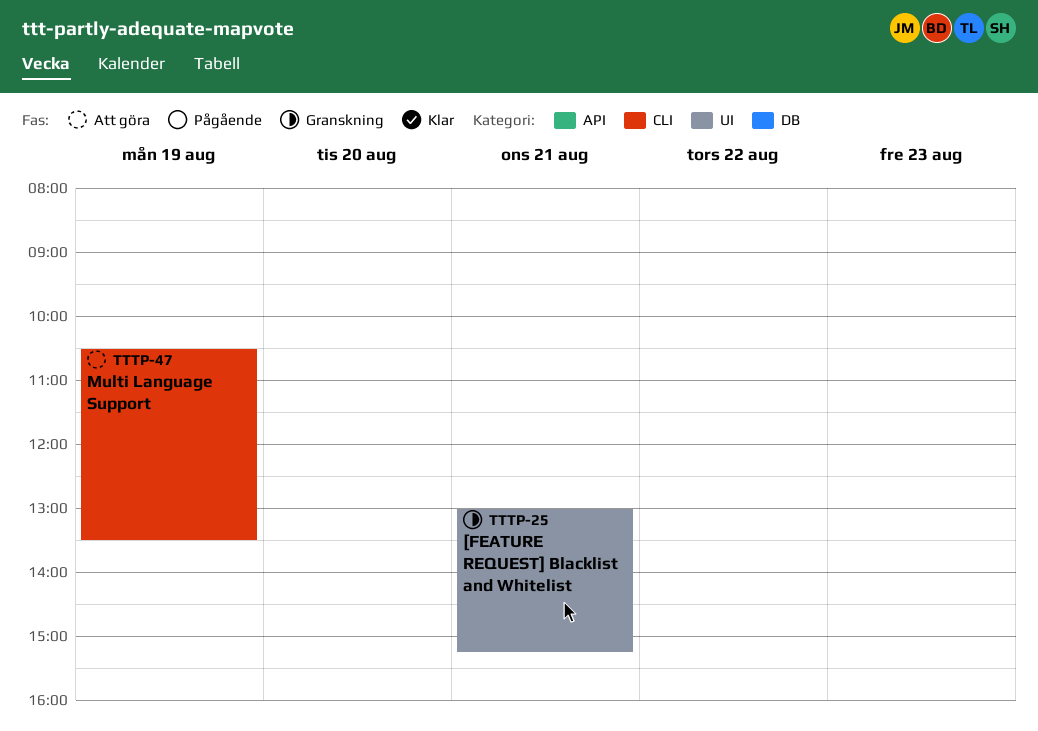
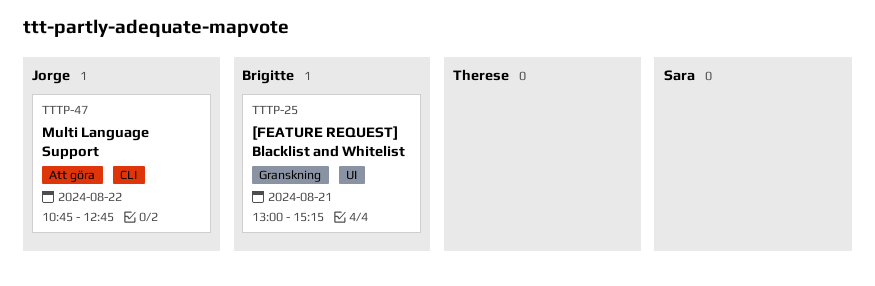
TTTP-47, day: Aug 19 -> Aug 22
TTTP-47, begins: 10:30 -> 10:45
TTTP-47, ends: 13:30 -> 12:45

